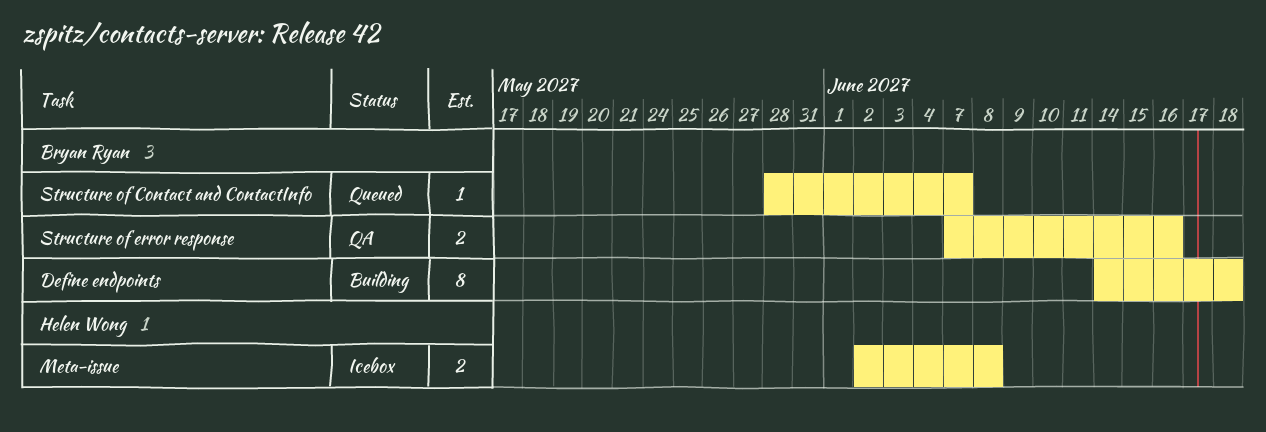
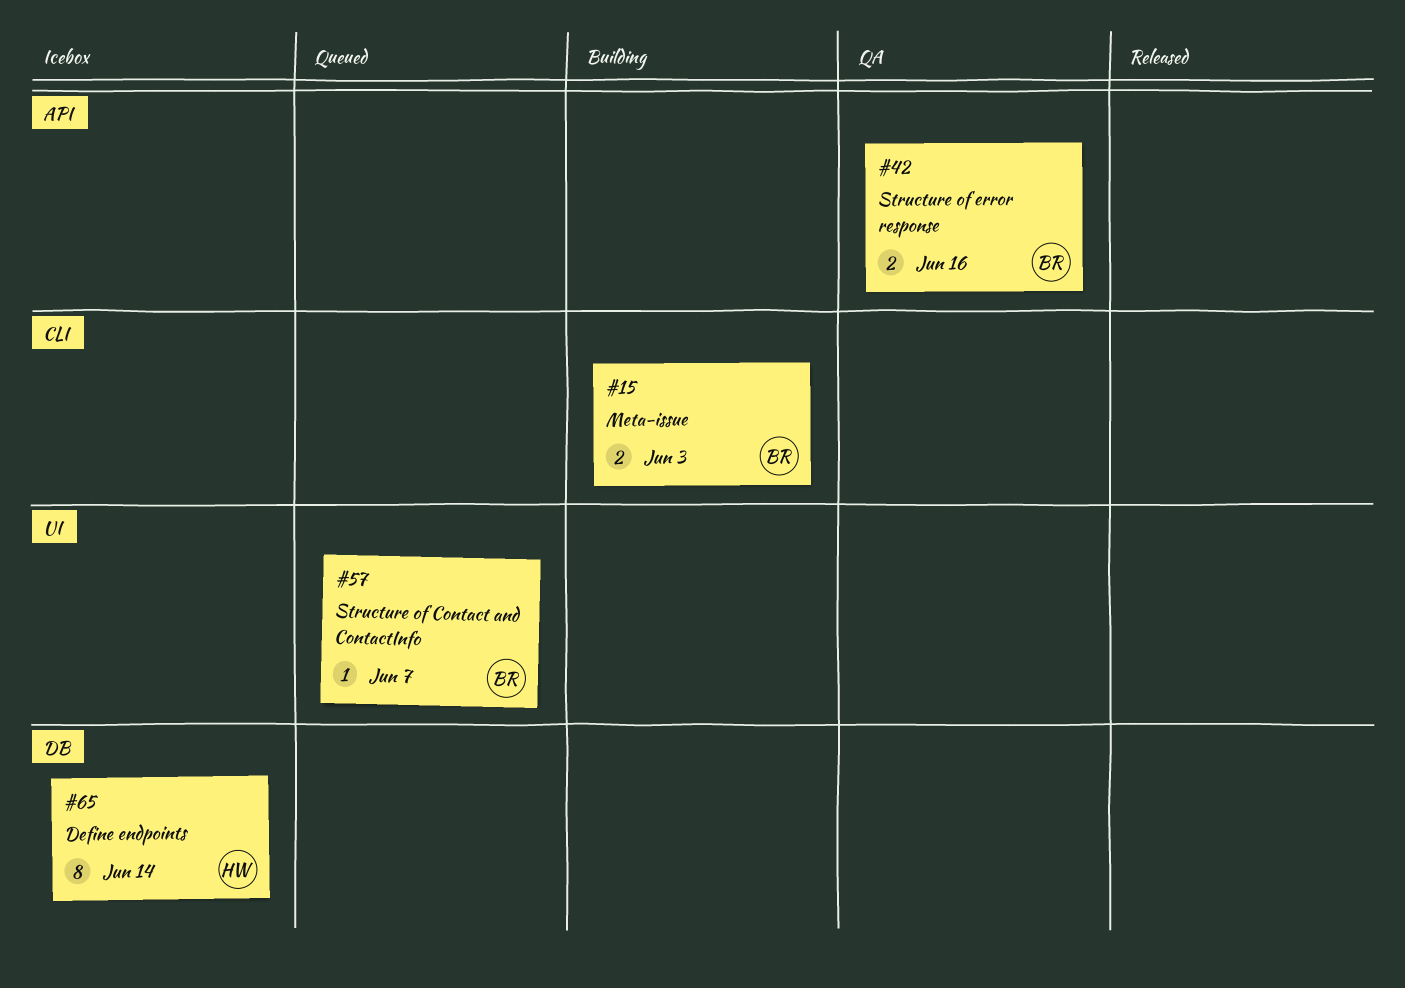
Define endpoints, status: Building -> Icebox
Define endpoints, owner: Bryan Ryan -> Helen Wong
Define endpoints, due: Jun 18 -> Jun 14
Meta-issue, status: Icebox -> Building
Meta-issue, owner: Helen Wong -> Bryan Ryan
Meta-issue, due: Jun 8 -> Jun 3

